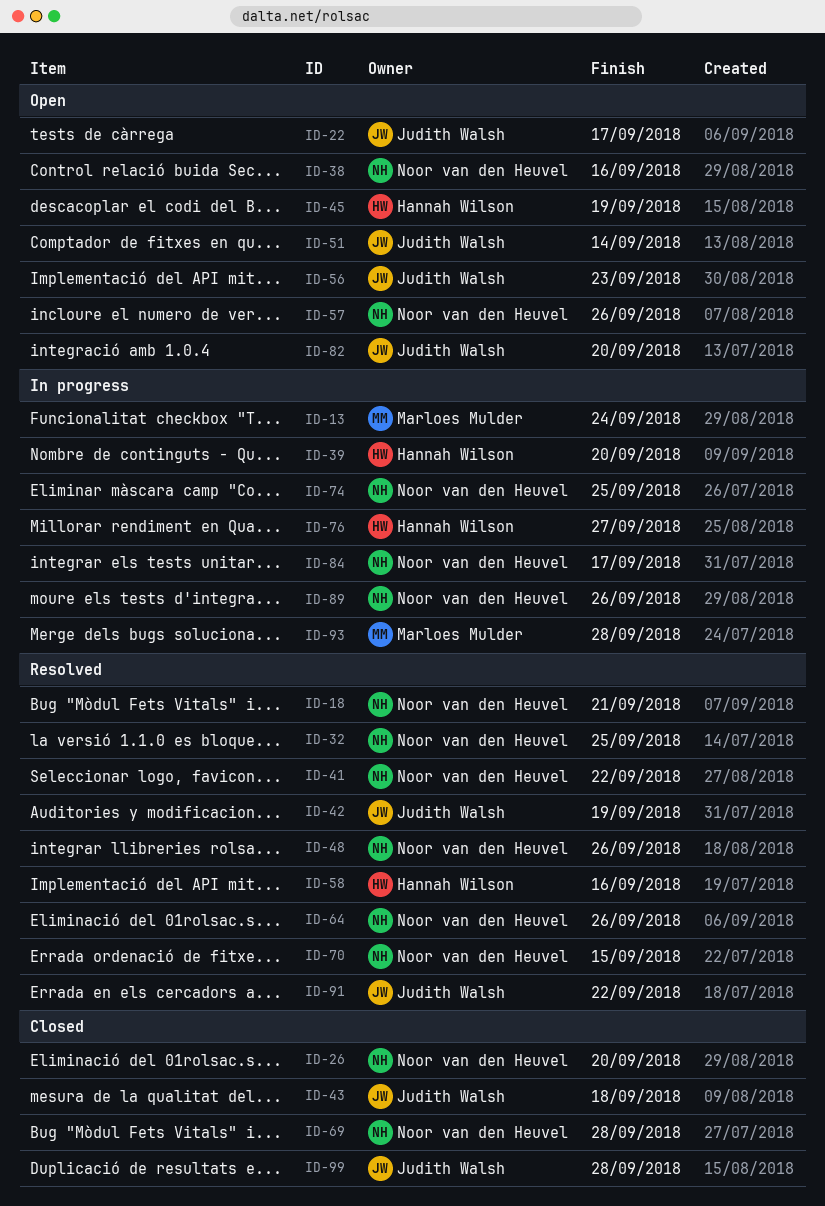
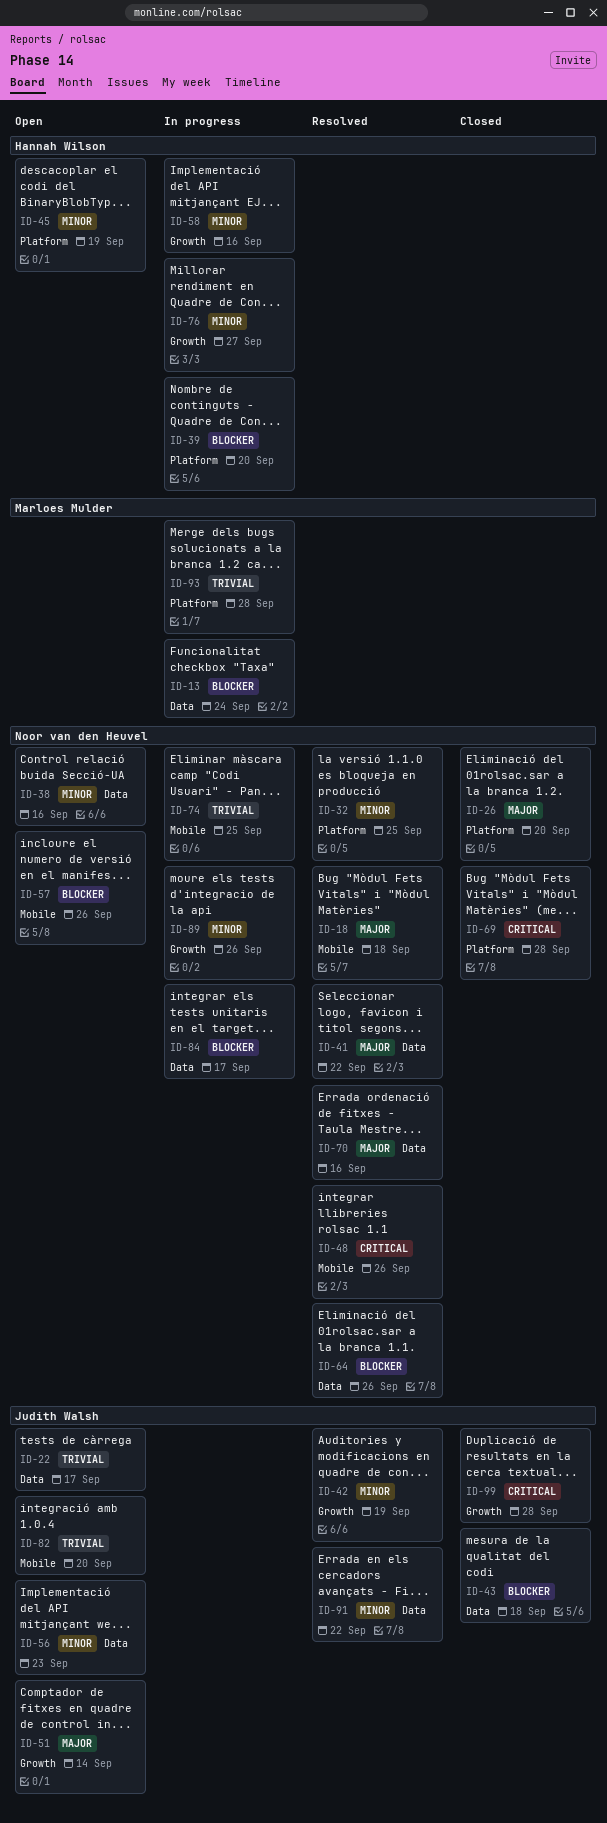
ID-18, due: Sep 21 -> Sep 18
ID-58, status: Resolved -> In progress
ID-70, due: Sep 15 -> Sep 16

